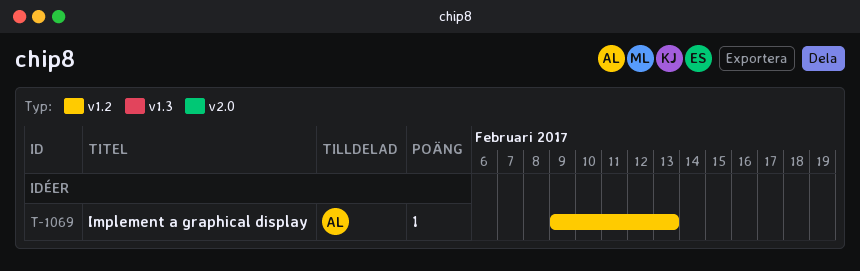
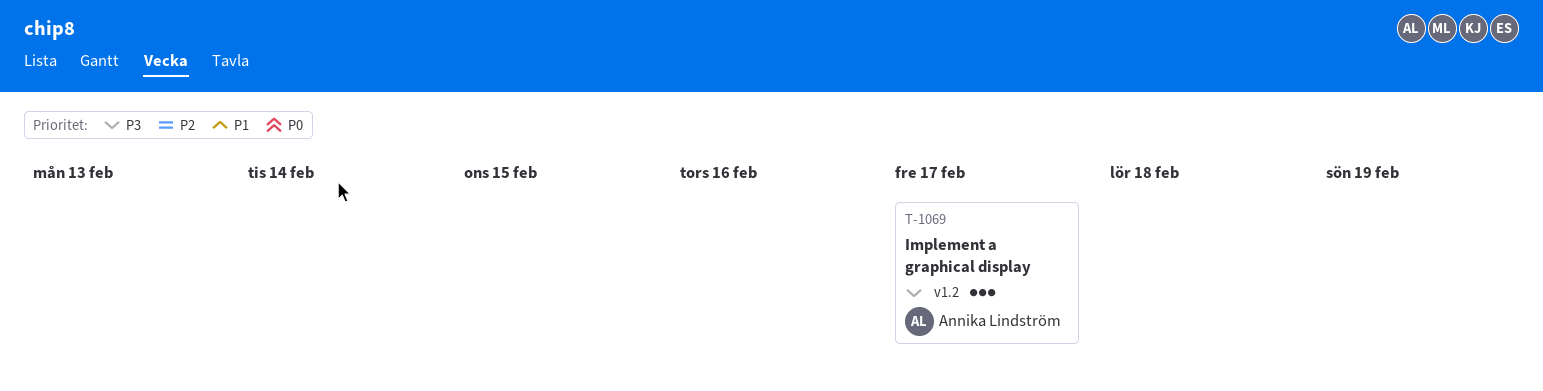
T-1069, estimate: 1 -> 3
T-1069, due: Feb 13 -> Feb 17

